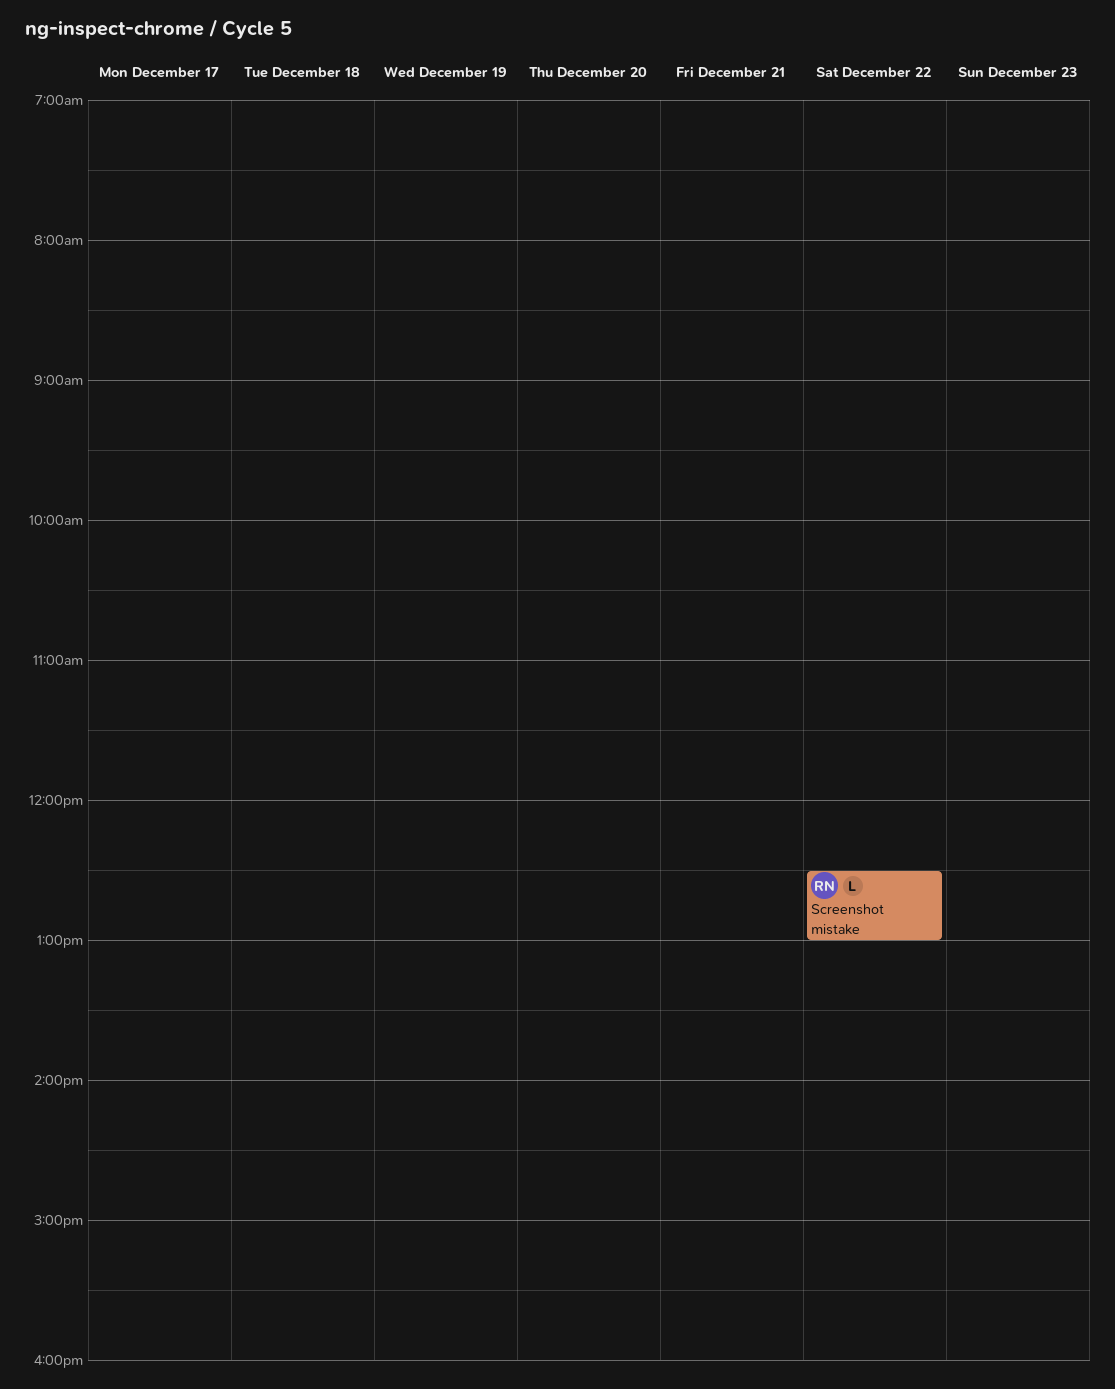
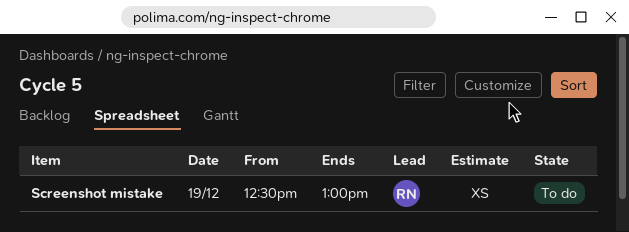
Screenshot mistake, estimate: L -> XS
Screenshot mistake, day: Dec 22 -> Dec 19

